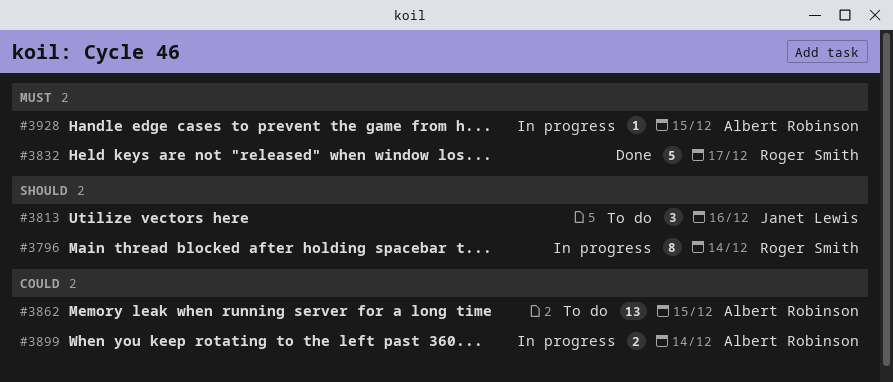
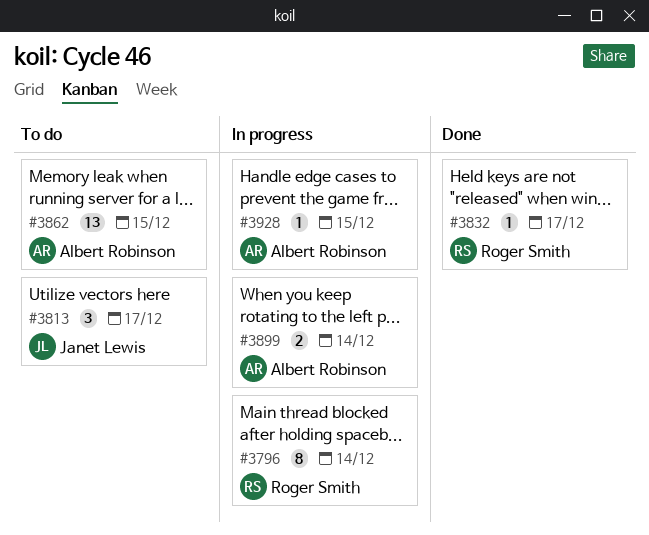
#3813, due: Dec 16 -> Dec 17
#3832, estimate: 5 -> 1

